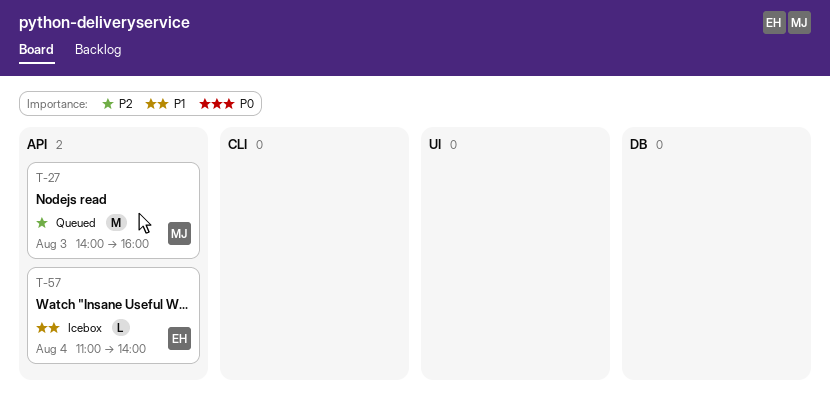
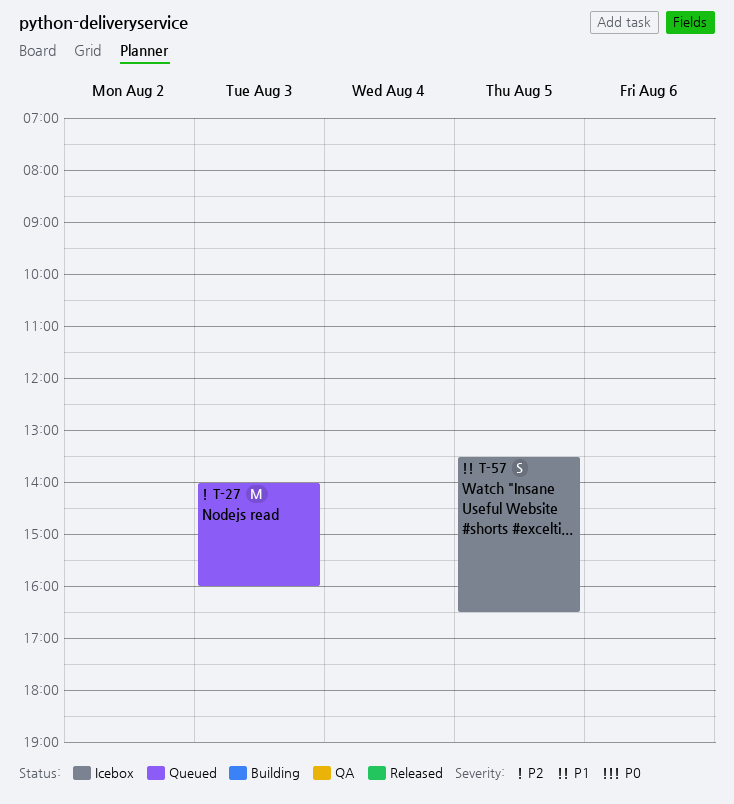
T-57, estimate: L -> S
T-57, day: Aug 4 -> Aug 5
T-57, begins: 11:00 -> 13:30
T-57, ends: 14:00 -> 16:30

